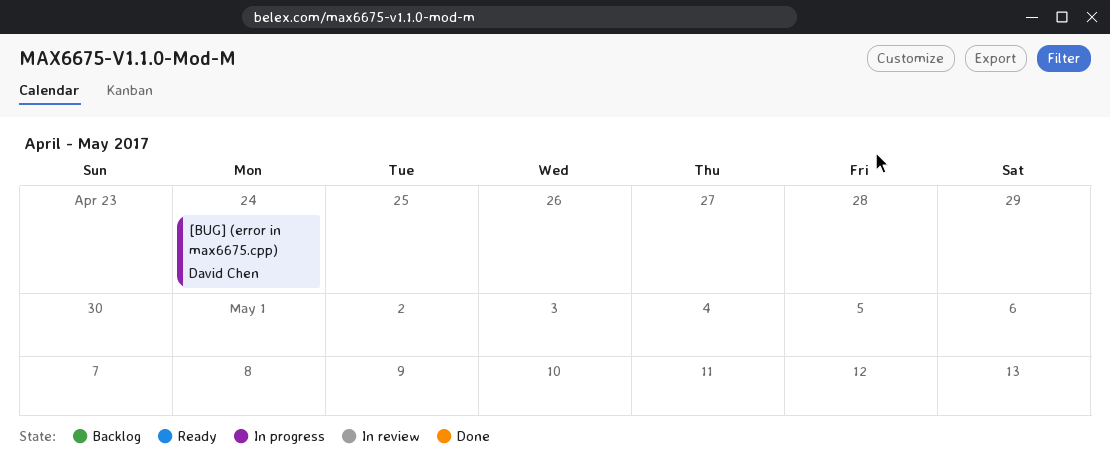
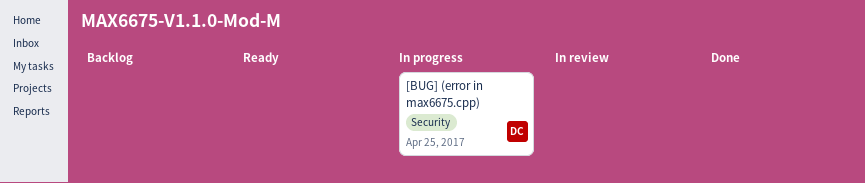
[BUG] (error in max6675.cpp), due: Apr 24 -> Apr 25

